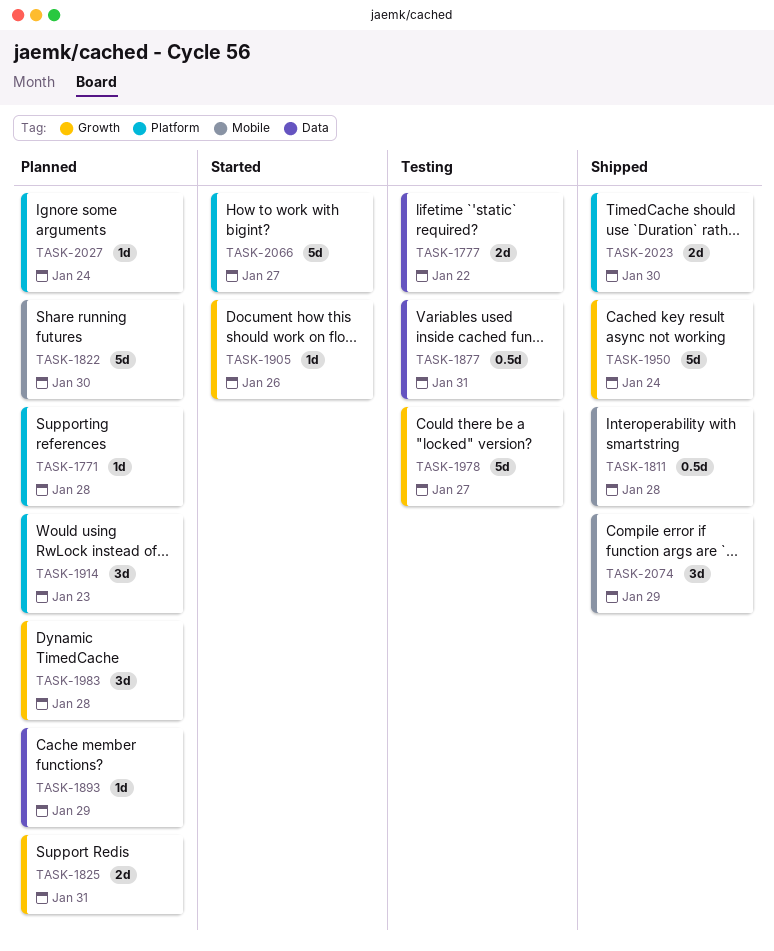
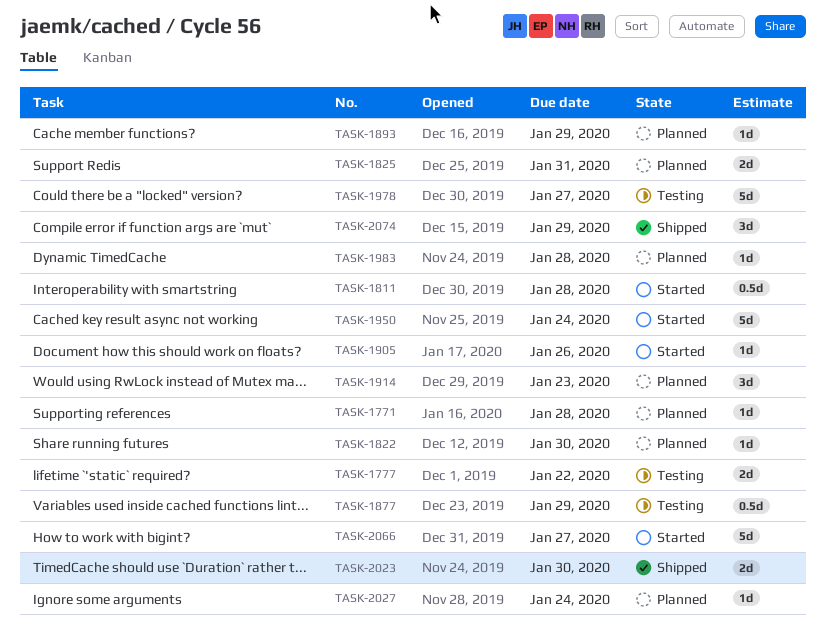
TASK-1811, status: Shipped -> Started
TASK-1822, estimate: 5d -> 1d
TASK-1877, due: Jan 31 -> Jan 29
TASK-1950, status: Shipped -> Started
TASK-1983, estimate: 3d -> 1d

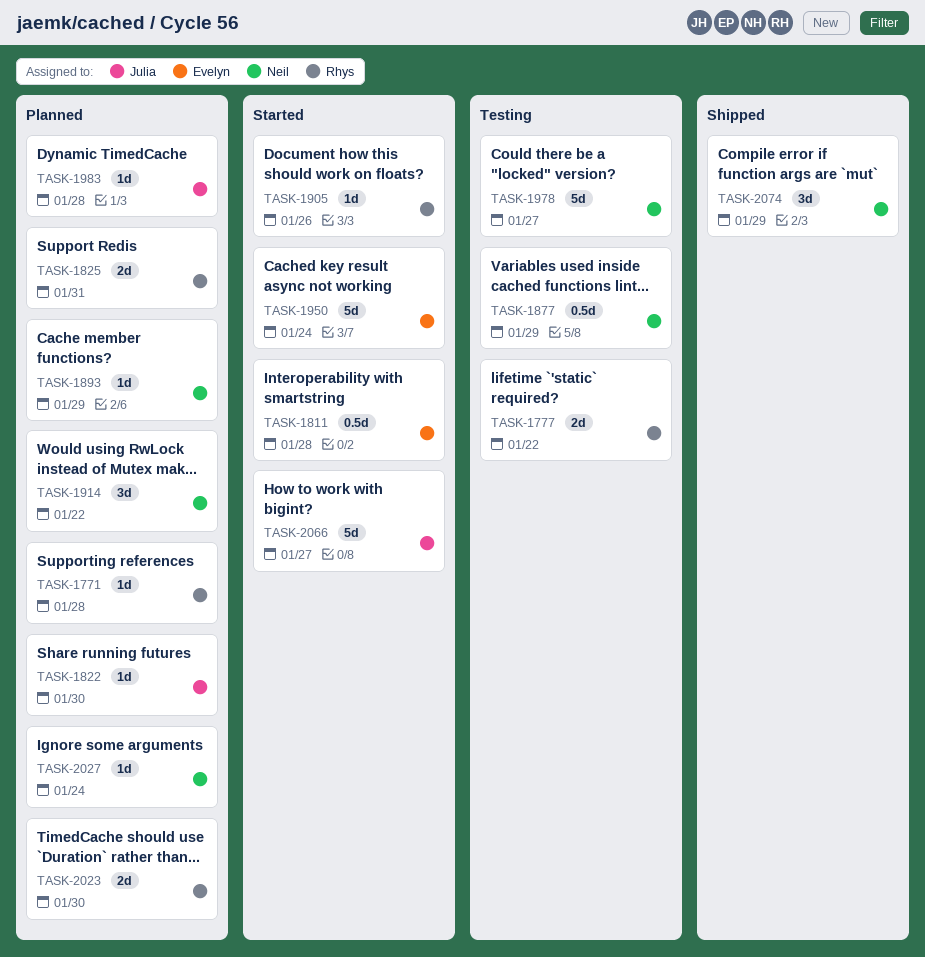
TASK-1914, due: Jan 23 -> Jan 22
TASK-2023, status: Shipped -> Planned

